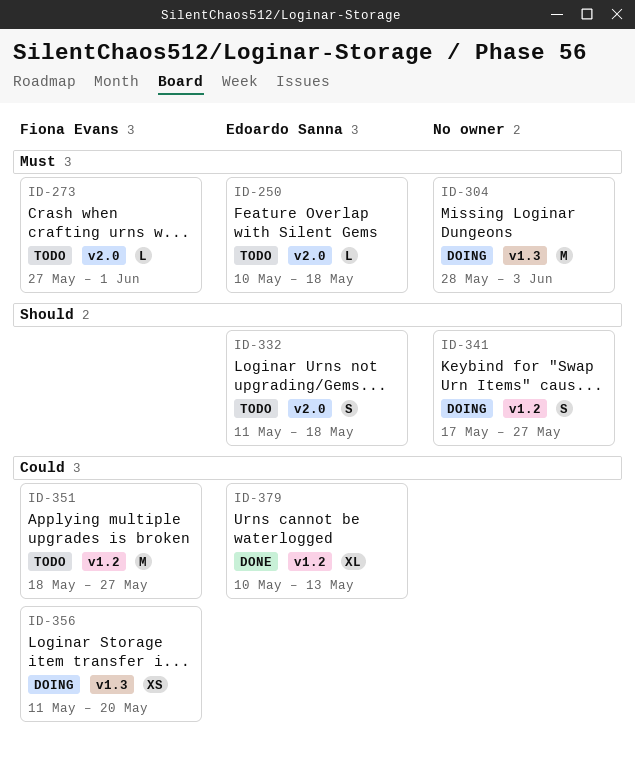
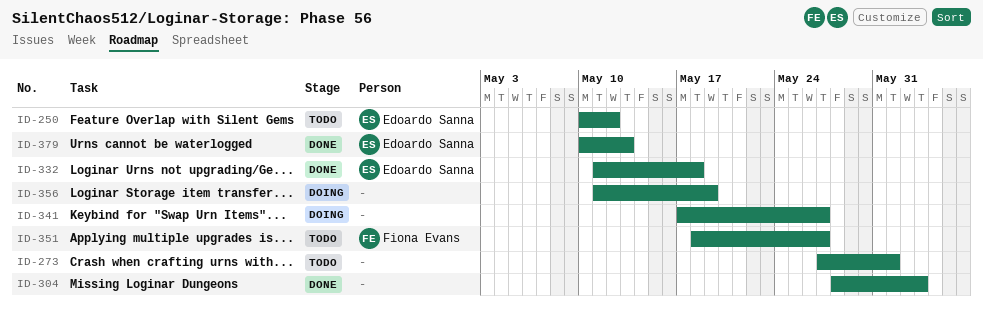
ID-250, due: May 18 -> May 12
ID-273, owner: Fiona Evans -> none
ID-304, status: Doing -> Done
ID-332, status: Todo -> Done
ID-356, owner: Fiona Evans -> none
ID-356, due: May 20 -> May 19

